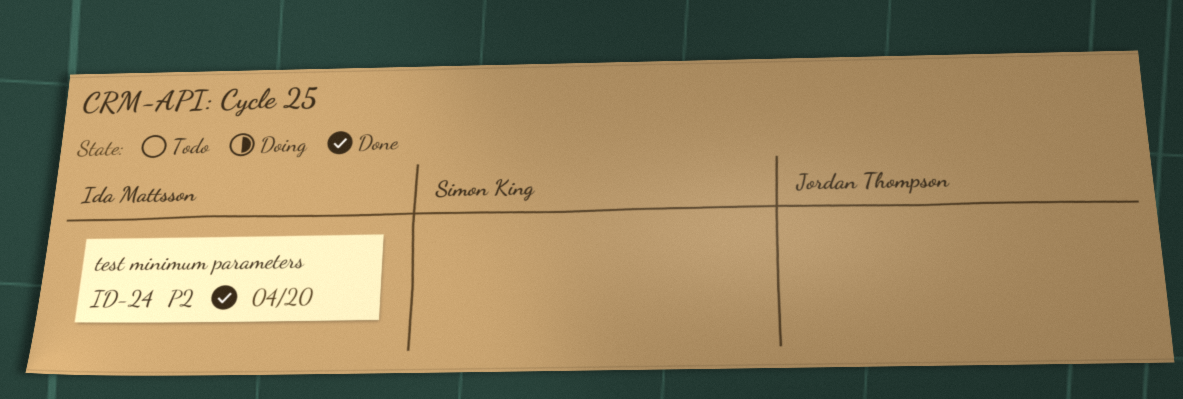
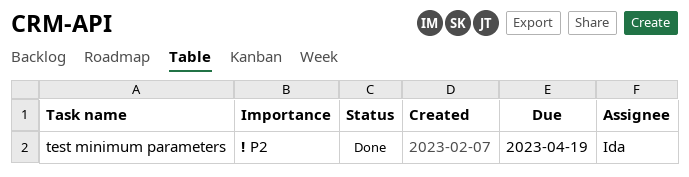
test minimum parameters, due: Apr 20 -> Apr 19

